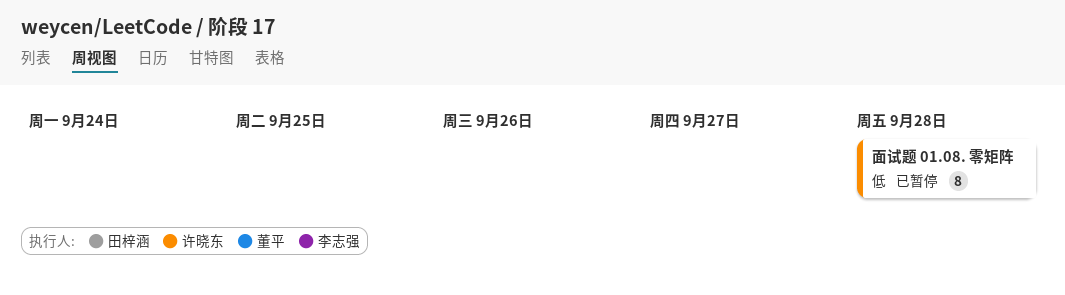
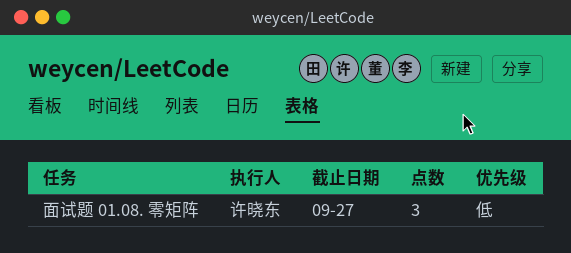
面试题 01.08. 零矩阵, estimate: 8 -> 3
面试题 01.08. 零矩阵, due: Sep 28 -> Sep 27

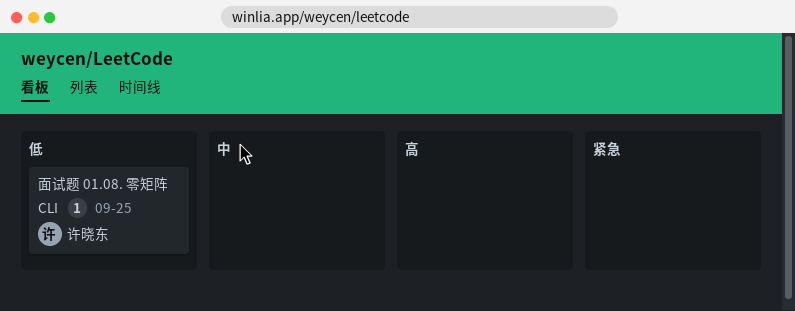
面试题 01.08. 零矩阵, estimate: 3 -> 1
面试题 01.08. 零矩阵, due: Sep 27 -> Sep 25

